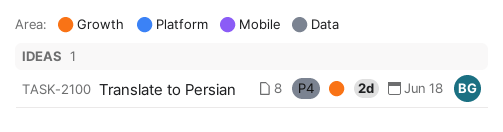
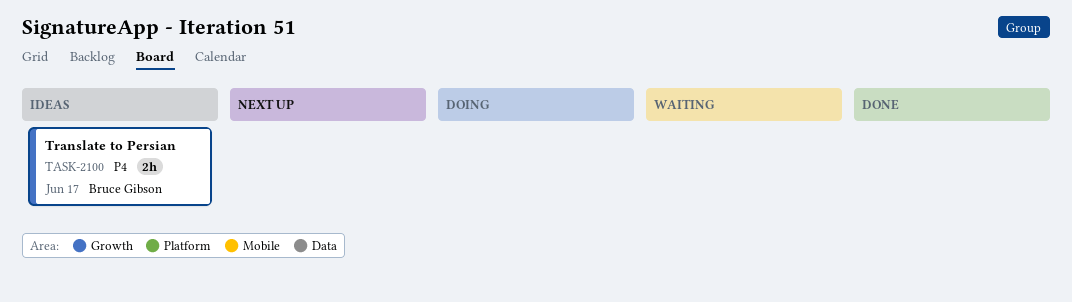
TASK-2100, estimate: 2d -> 2h
TASK-2100, due: Jun 18 -> Jun 17

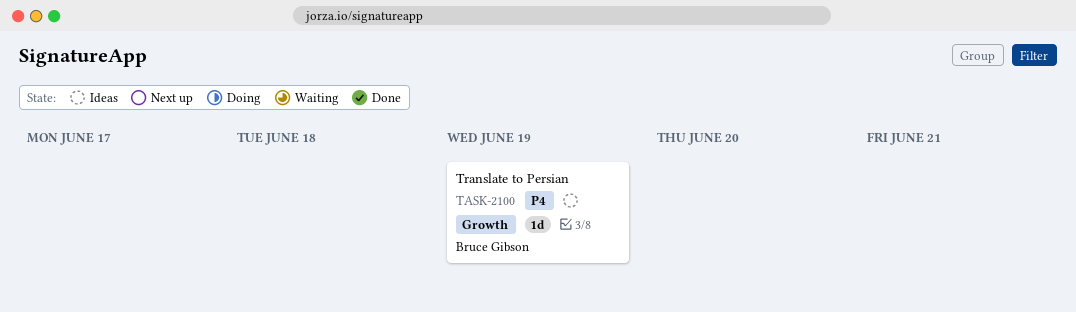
TASK-2100, estimate: 2h -> 1d
TASK-2100, due: Jun 17 -> Jun 19

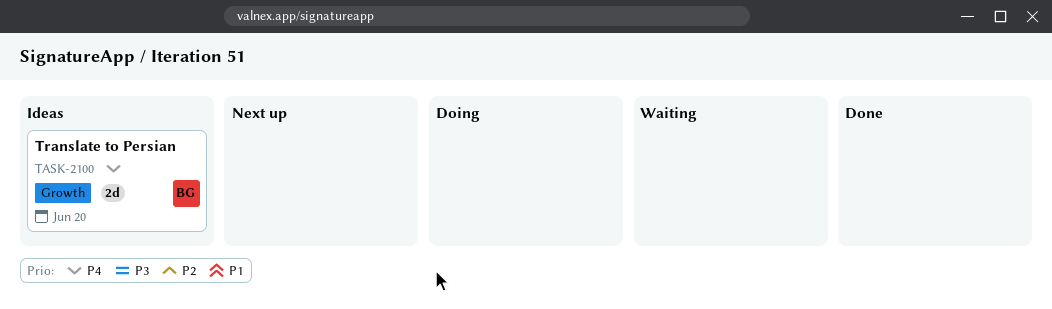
TASK-2100, estimate: 1d -> 2d
TASK-2100, due: Jun 19 -> Jun 20

